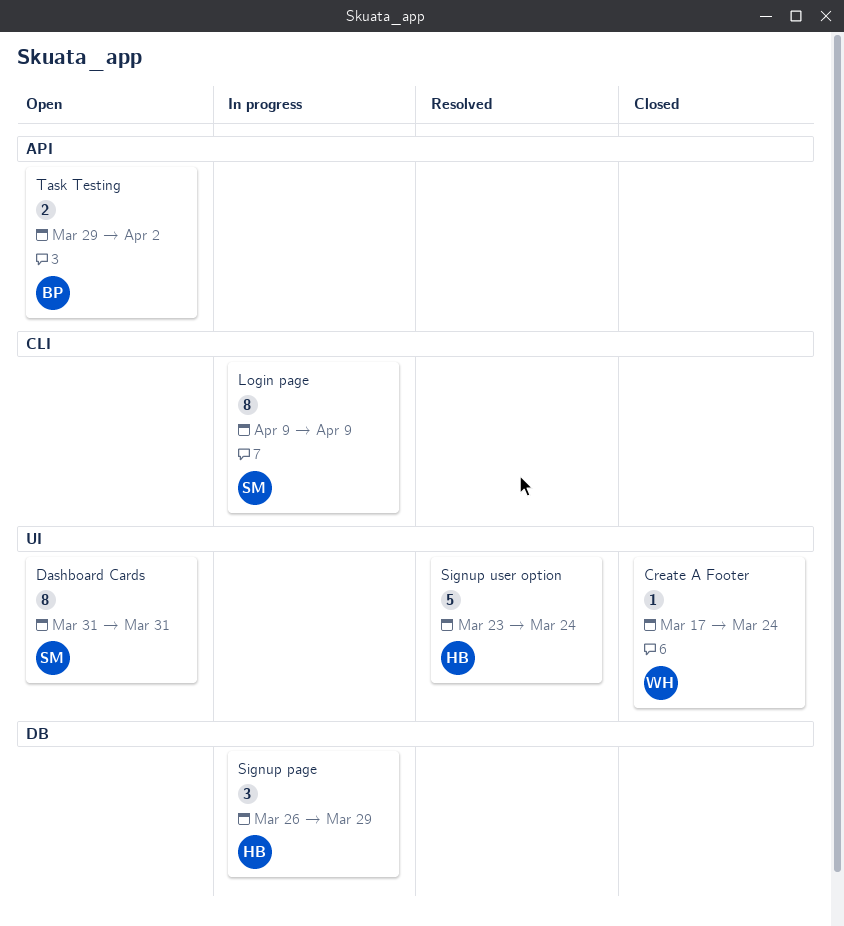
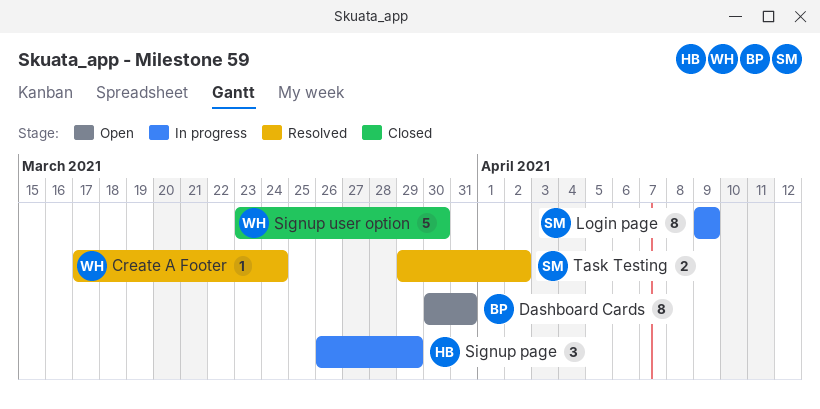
Create A Footer, status: Closed -> Resolved
Dashboard Cards, owner: SM -> BP
Dashboard Cards, start: Mar 31 -> Mar 30
Signup user option, status: Resolved -> Closed
Signup user option, owner: HB -> WH
Signup user option, due: Mar 24 -> Mar 30
Task Testing, status: Open -> Resolved
Task Testing, owner: BP -> SM

